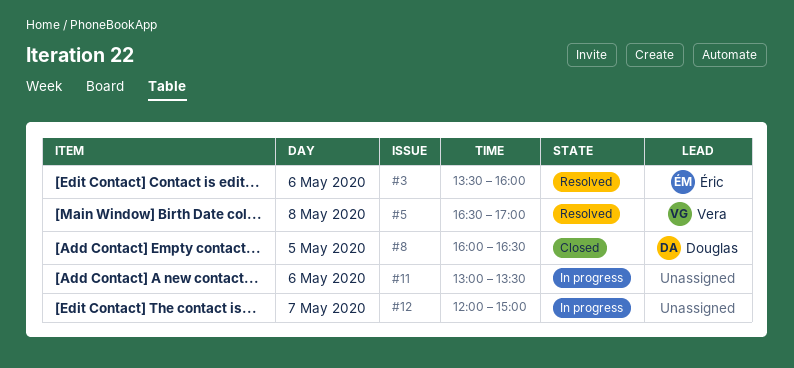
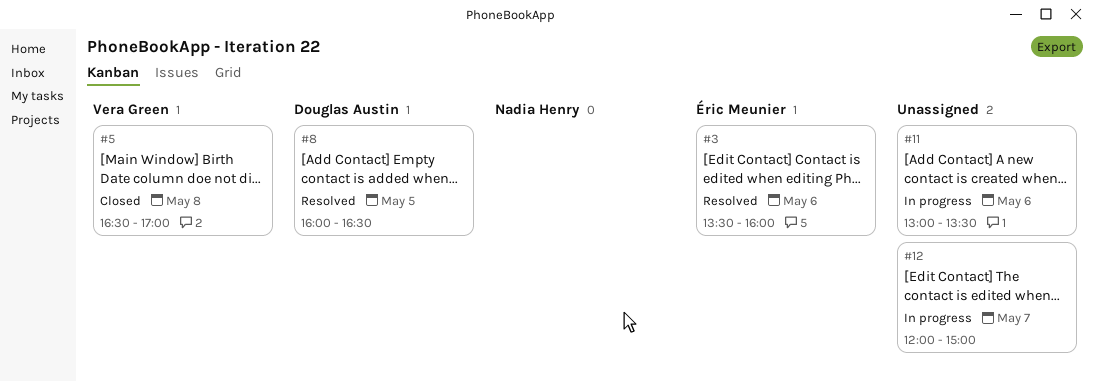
#5, status: Resolved -> Closed
#8, status: Closed -> Resolved

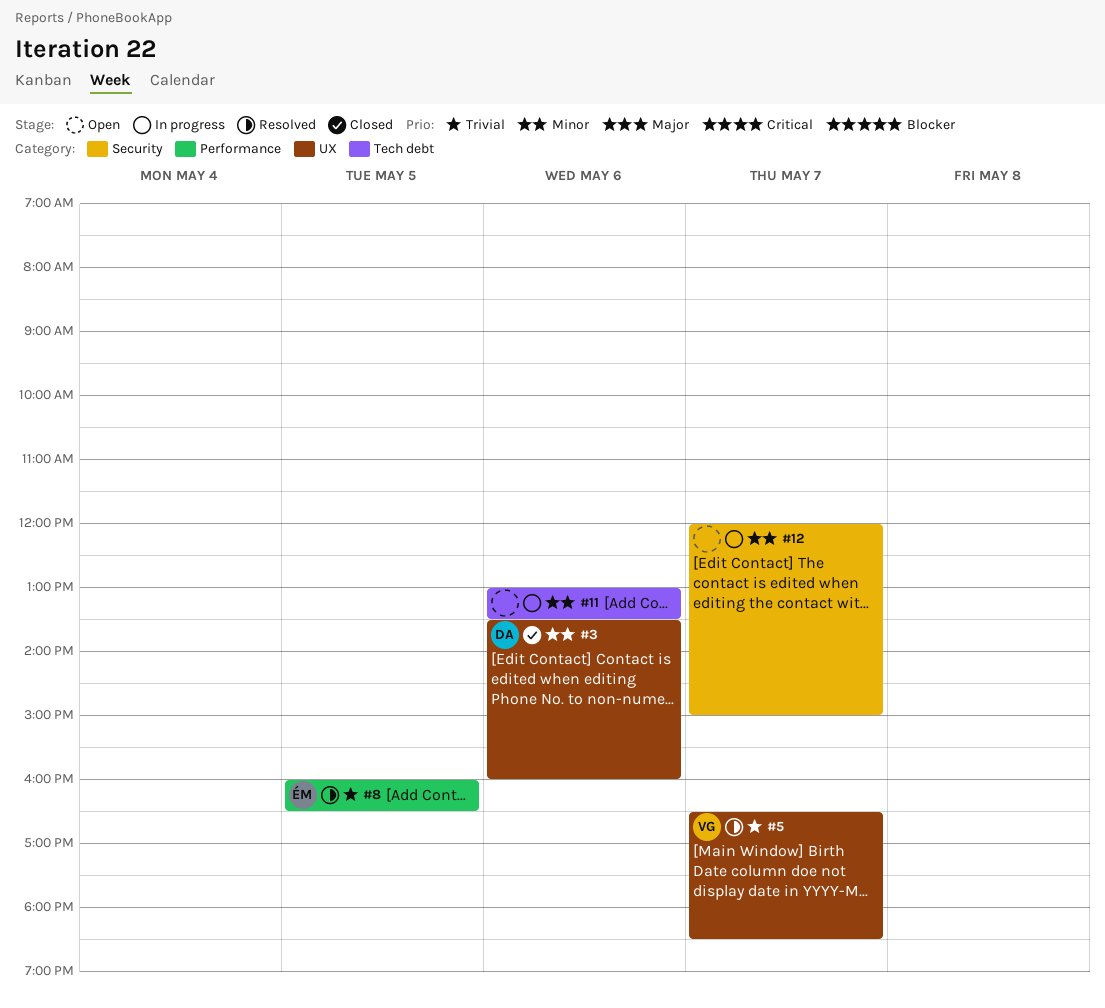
#3, status: Resolved -> Closed
#3, owner: Éric Meunier -> Douglas Austin
#5, status: Closed -> Resolved
#5, day: May 8 -> May 7
#5, ends: 17:00 -> 18:30
#8, owner: Douglas Austin -> Éric Meunier

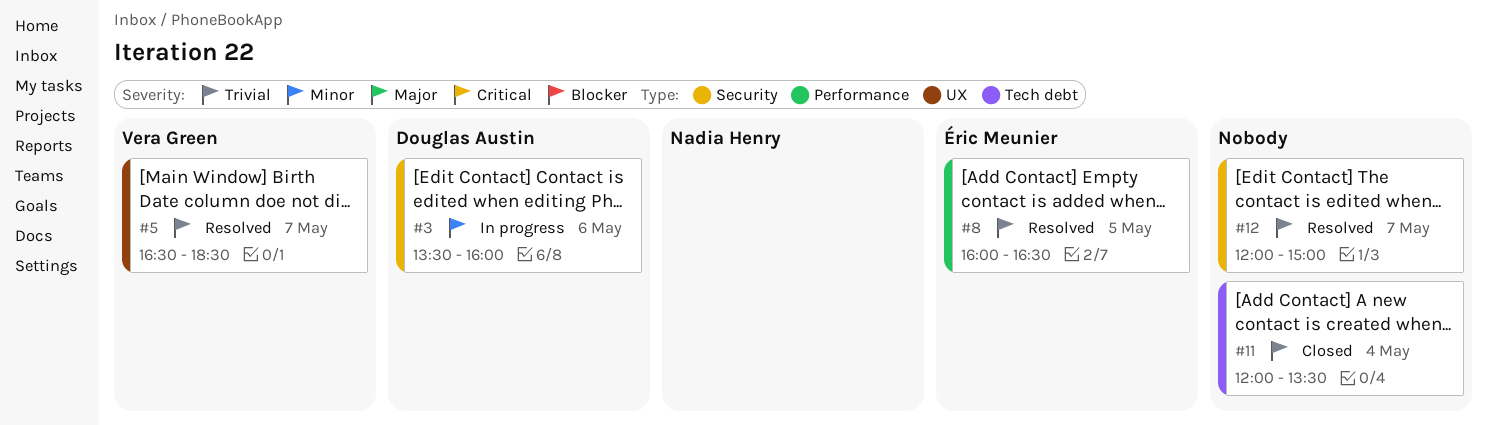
#3, status: Closed -> In progress
#3, label: UX -> Security
#11, status: In progress -> Closed
#11, priority: Minor -> Trivial
#11, day: May 6 -> May 4
#11, begins: 13:00 -> 12:00
#12, status: In progress -> Resolved
#12, priority: Minor -> Trivial

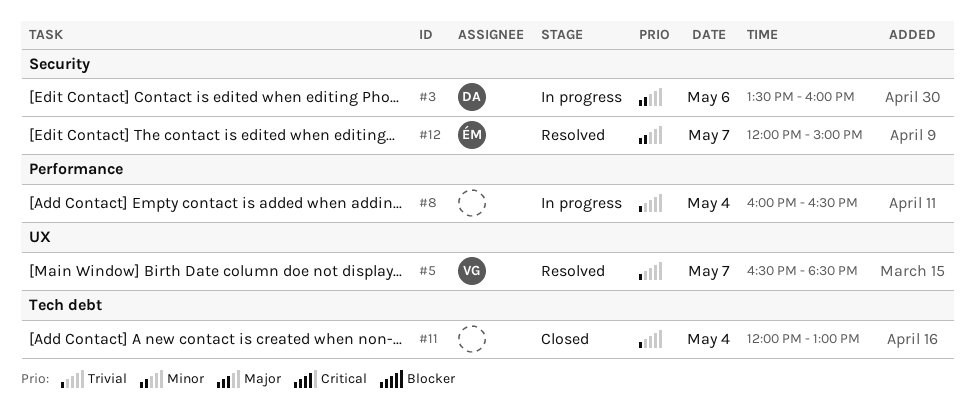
#8, status: Resolved -> In progress
#8, owner: Éric Meunier -> none
#8, day: May 5 -> May 4
#11, ends: 13:30 -> 13:00
#12, owner: none -> Éric Meunier
#12, priority: Trivial -> Minor

